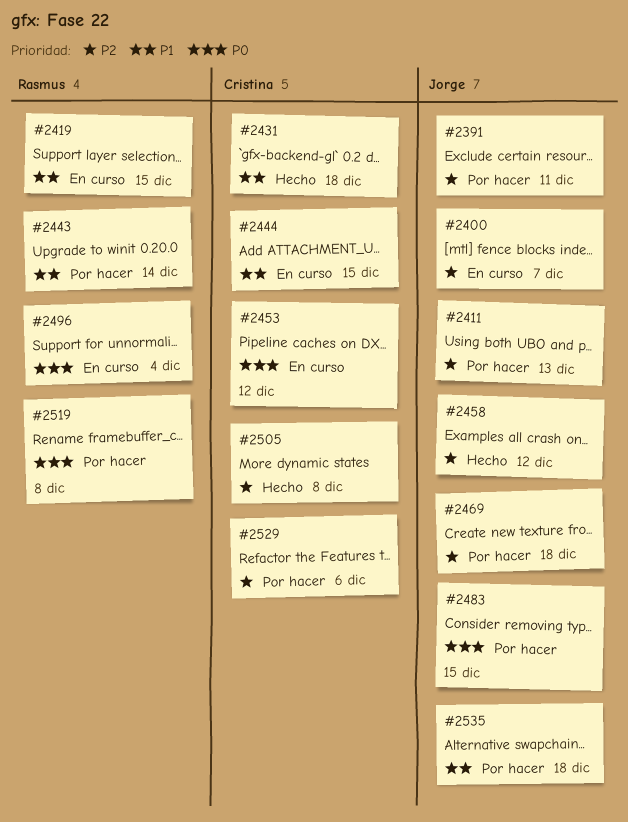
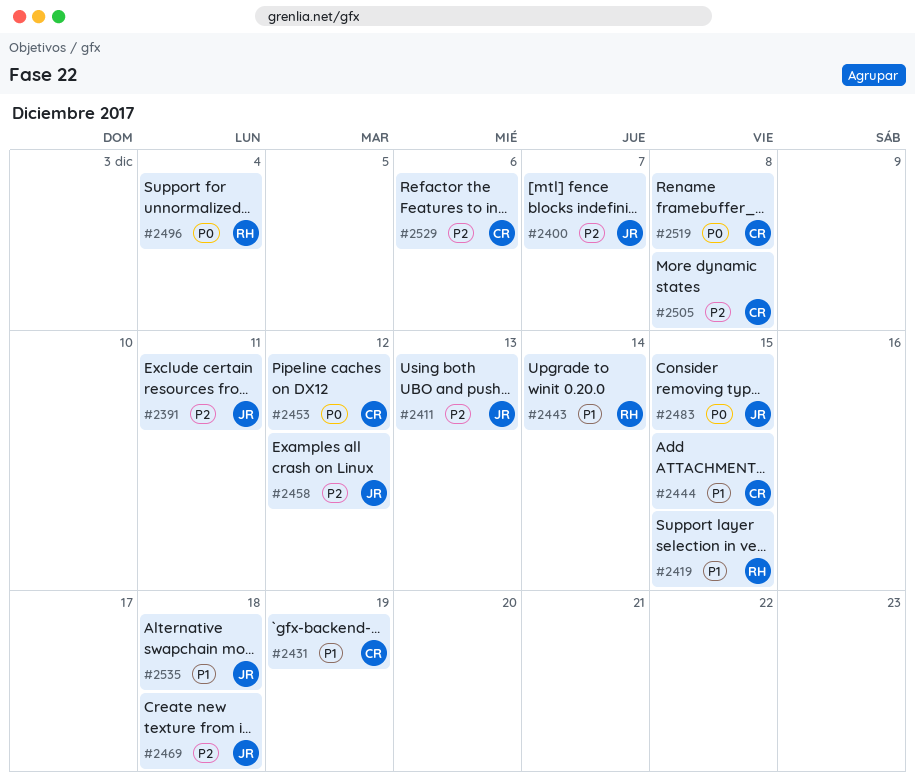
#2431, due: Dec 18 -> Dec 19
#2519, owner: Rasmus -> Cristina

